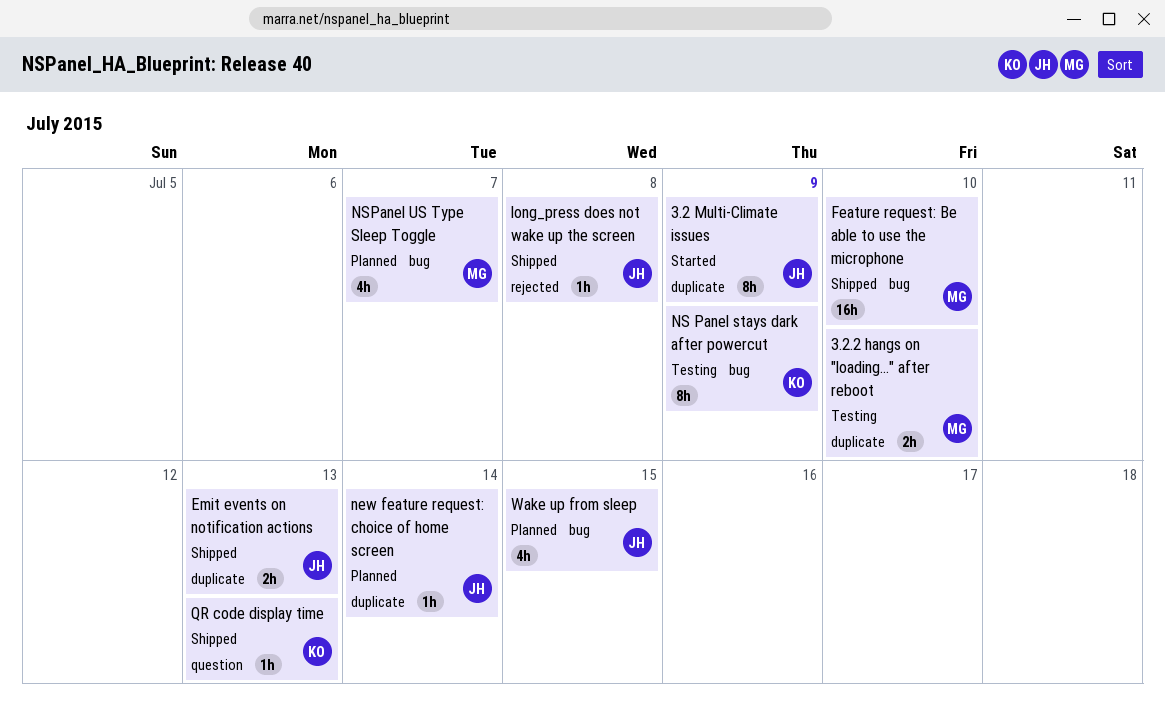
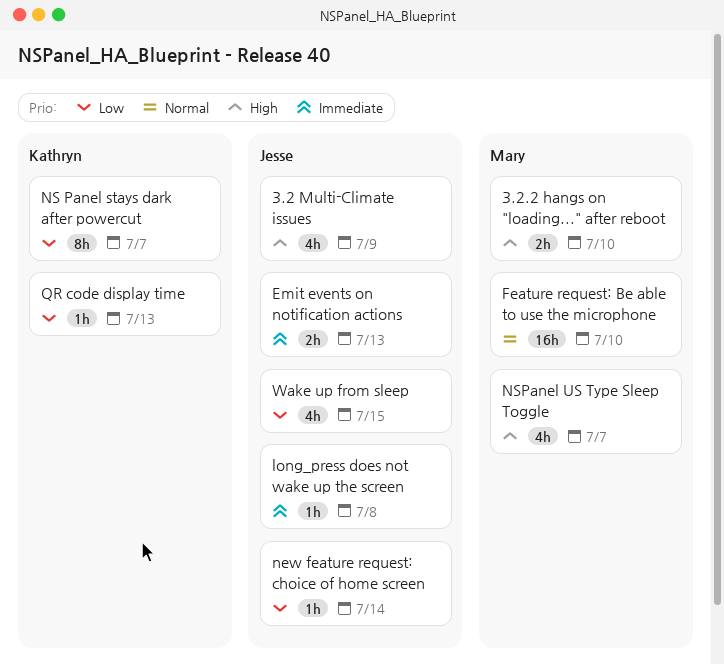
3.2 Multi-Climate issues, estimate: 8h -> 4h
NS Panel stays dark after powercut, due: Jul 9 -> Jul 7

